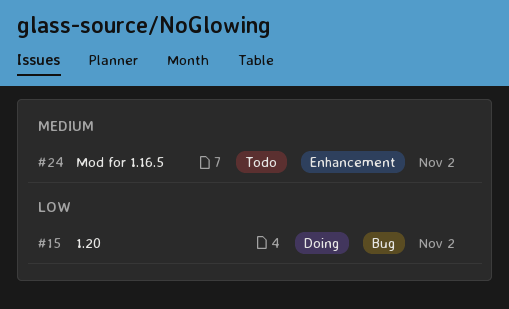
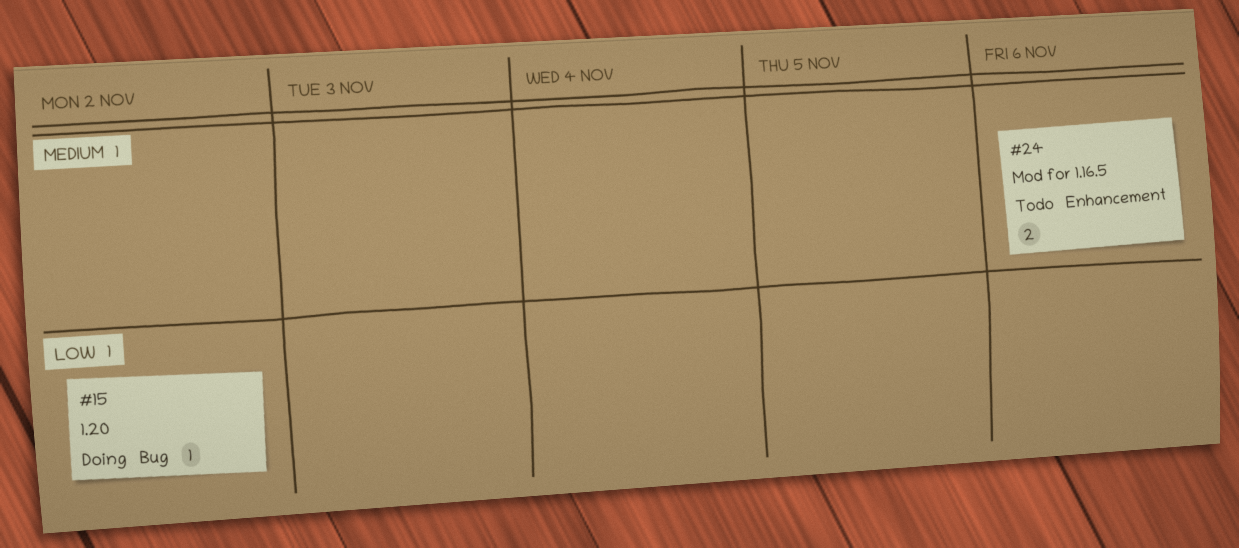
#24, due: Nov 2 -> Nov 6

